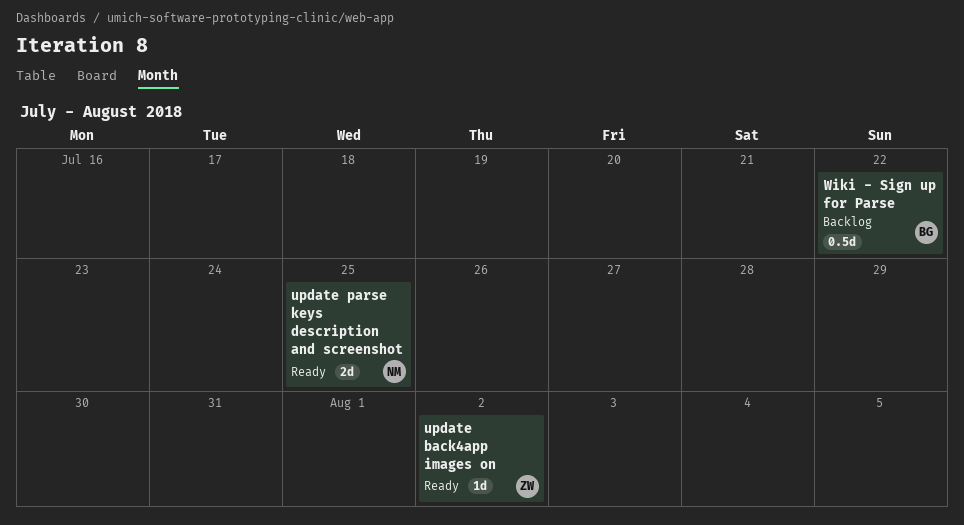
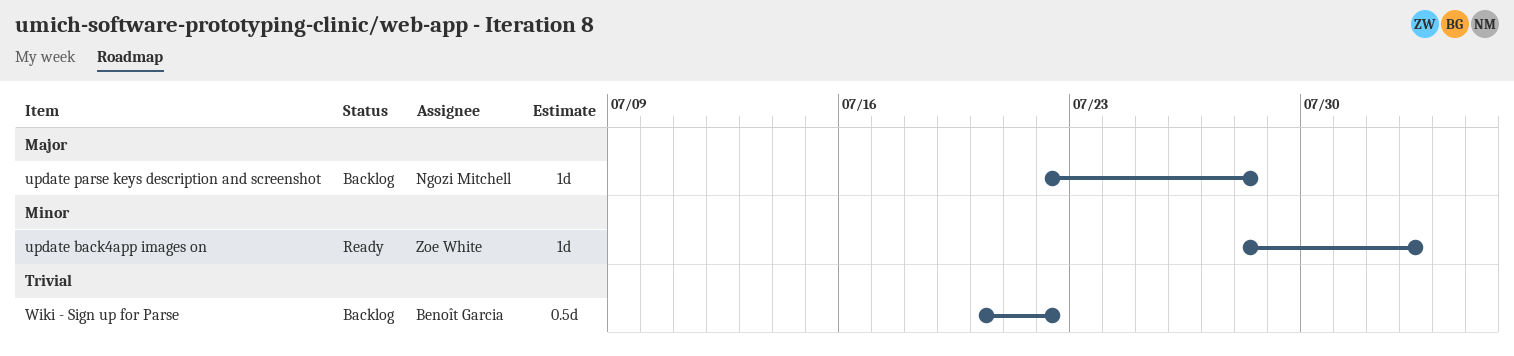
update parse keys description and screenshot, status: Ready -> Backlog
update parse keys description and screenshot, estimate: 2d -> 1d
update parse keys description and screenshot, due: Jul 25 -> Jul 28

